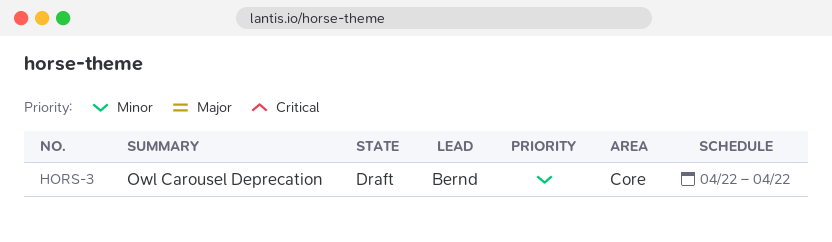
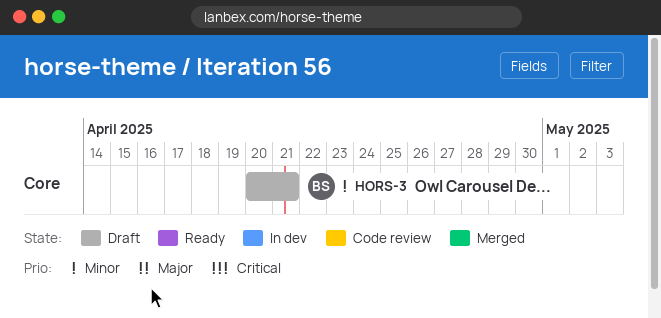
HORS-3, start: Apr 22 -> Apr 20
HORS-3, due: Apr 22 -> Apr 21

